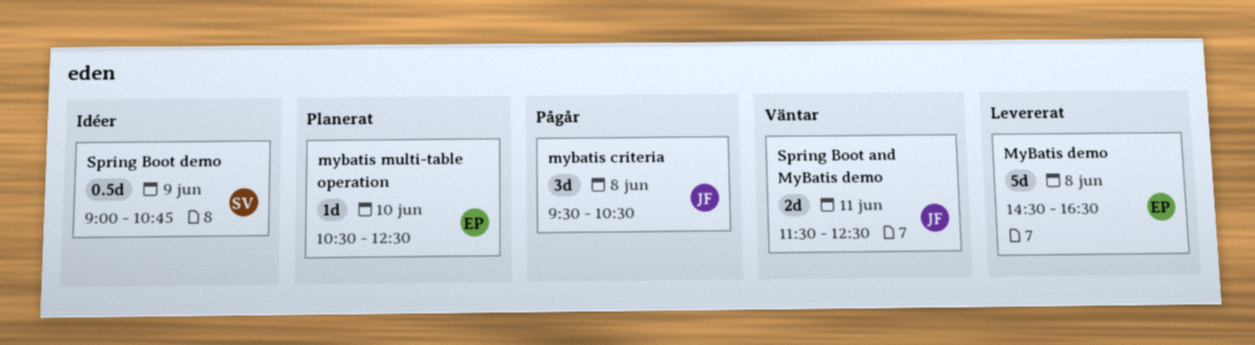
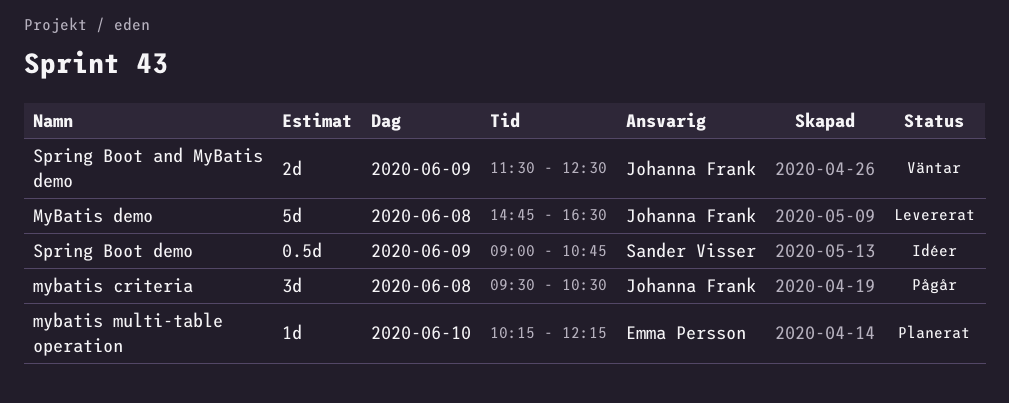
MyBatis demo, owner: Emma Persson -> Johanna Frank
MyBatis demo, begins: 14:30 -> 14:45
mybatis multi-table operation, begins: 10:30 -> 10:15
mybatis multi-table operation, ends: 12:30 -> 12:15
Spring Boot and MyBatis demo, day: Jun 11 -> Jun 9

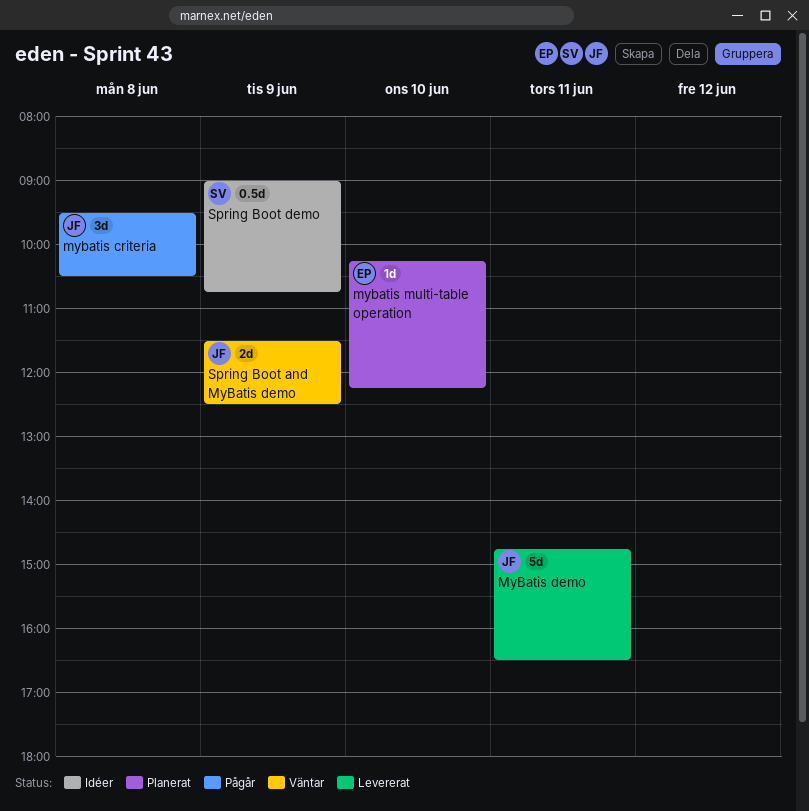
MyBatis demo, day: Jun 8 -> Jun 11

